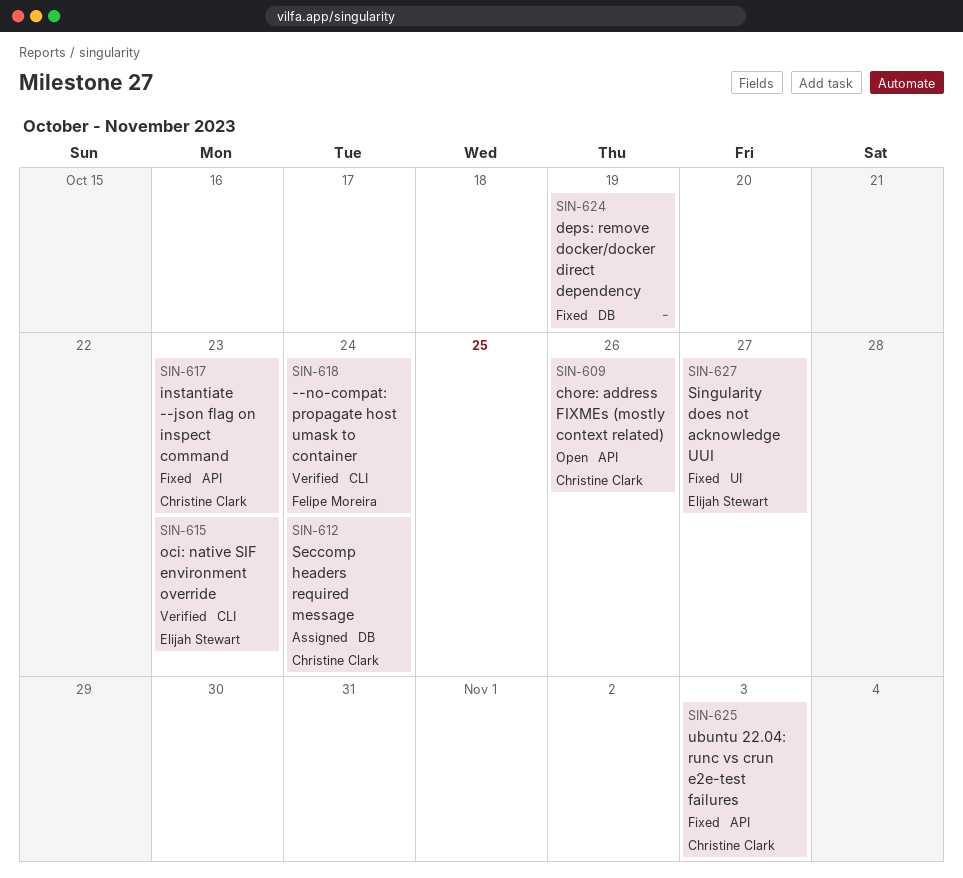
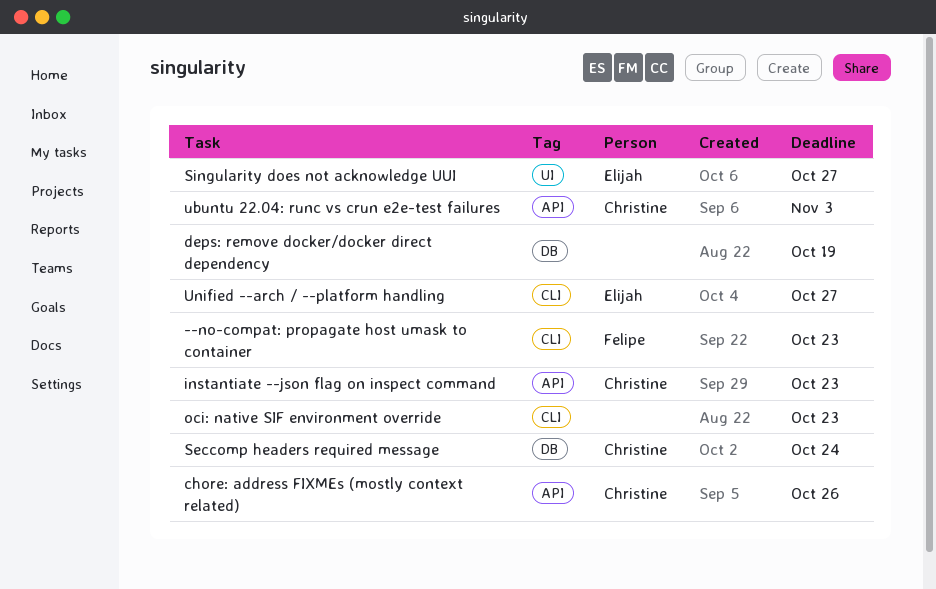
--no-compat: propagate host umask to container, due: Oct 24 -> Oct 23
oci: native SIF environment override, owner: Elijah Stewart -> none
Unified --arch / --platform handling: none -> present

